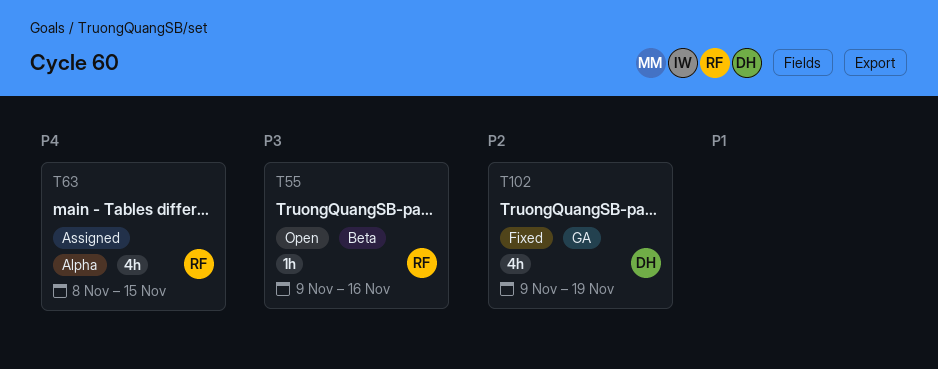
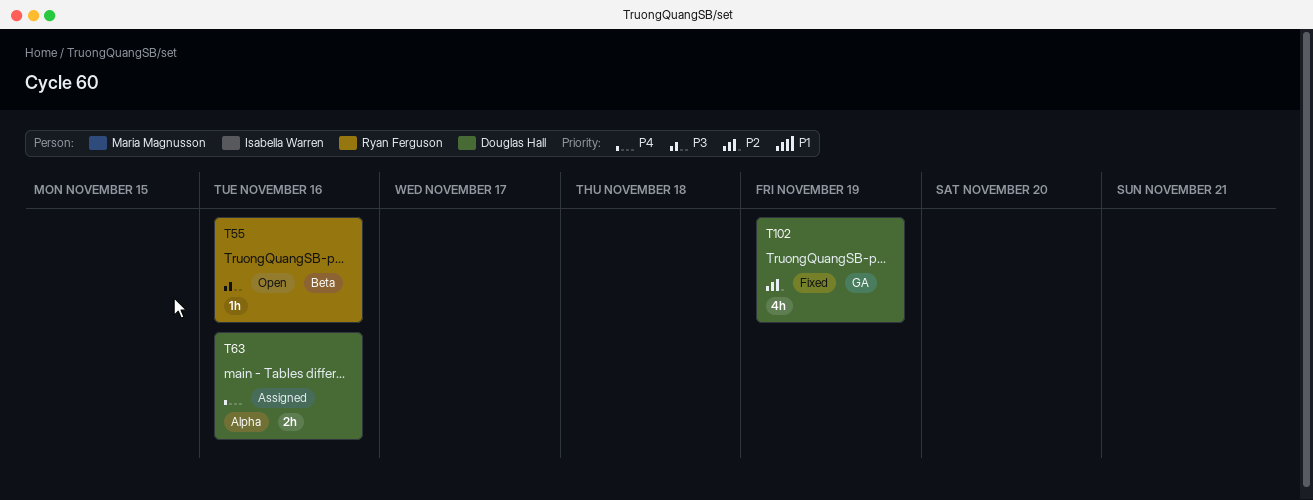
T63, owner: Ryan Ferguson -> Douglas Hall
T63, estimate: 4h -> 2h
T63, due: Nov 15 -> Nov 16

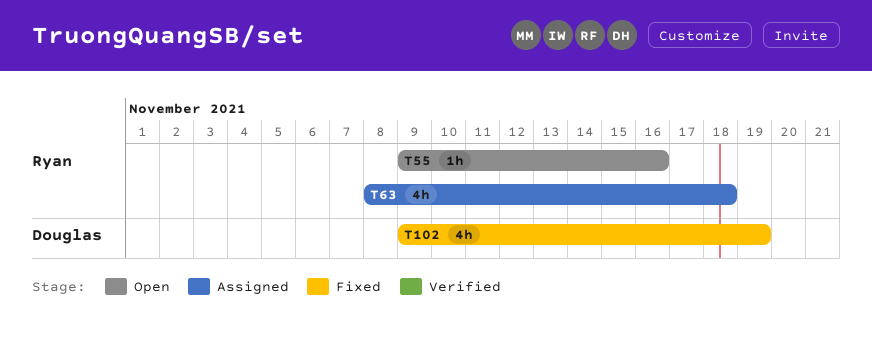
T63, owner: Douglas Hall -> Ryan Ferguson
T63, estimate: 2h -> 4h
T63, due: Nov 16 -> Nov 18

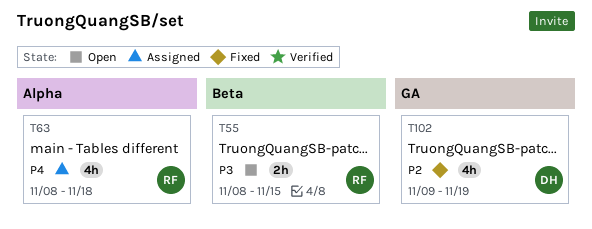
T55, estimate: 1h -> 2h
T55, start: Nov 9 -> Nov 8
T55, due: Nov 16 -> Nov 15

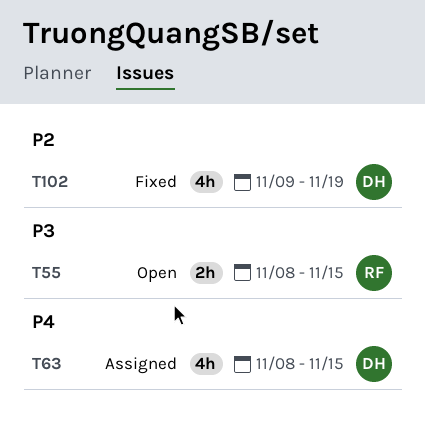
T63, owner: RF -> DH
T63, due: Nov 18 -> Nov 15

